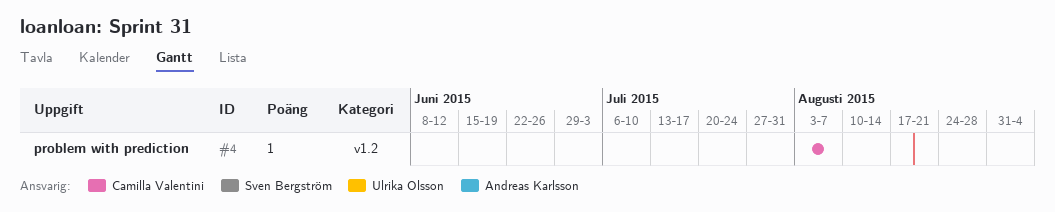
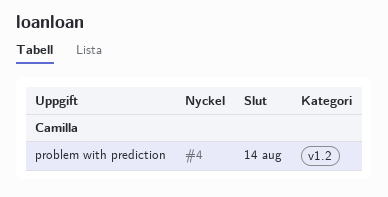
#4, due: Aug 7 -> Aug 14

